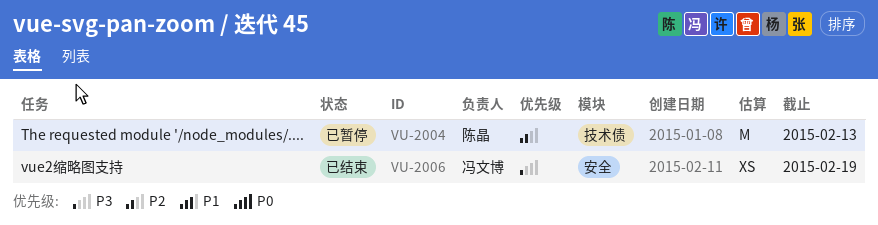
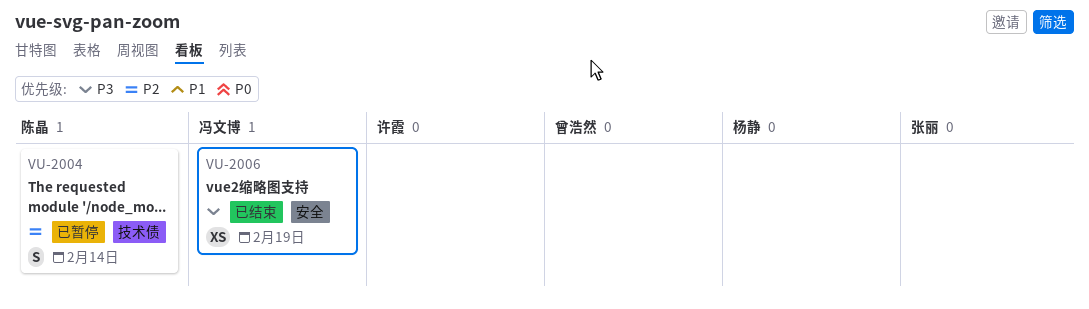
VU-2004, estimate: M -> S
VU-2004, due: Feb 13 -> Feb 14

